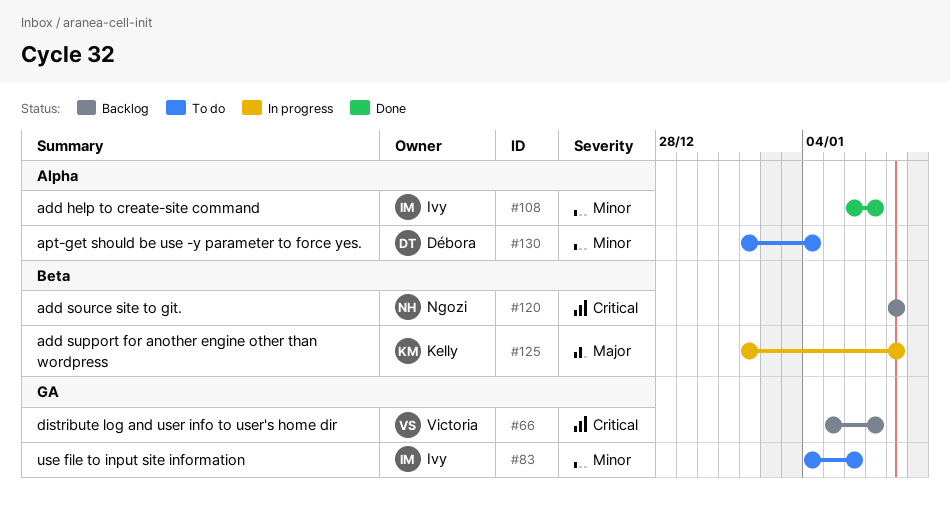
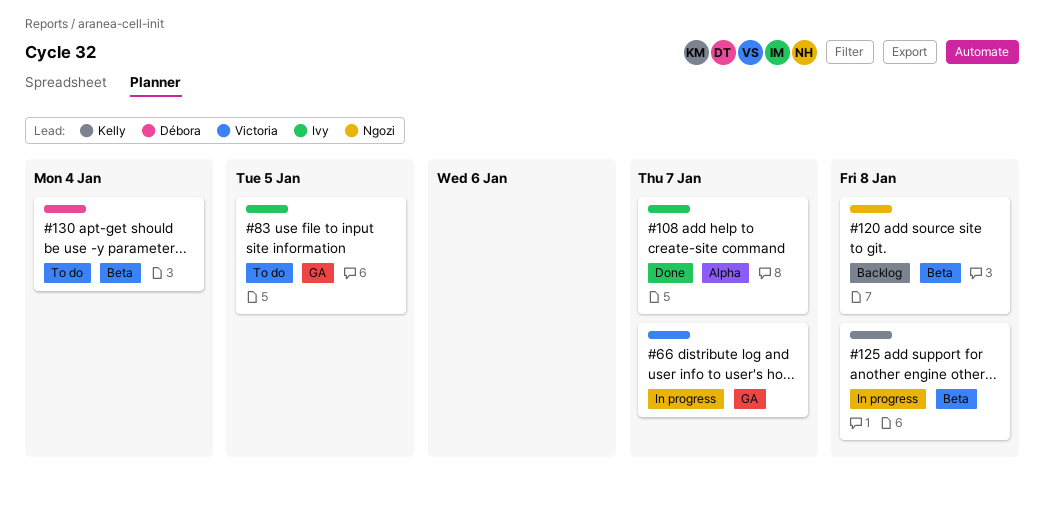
#66, status: Backlog -> In progress
#83, due: Jan 6 -> Jan 5
#130, label: Alpha -> Beta

